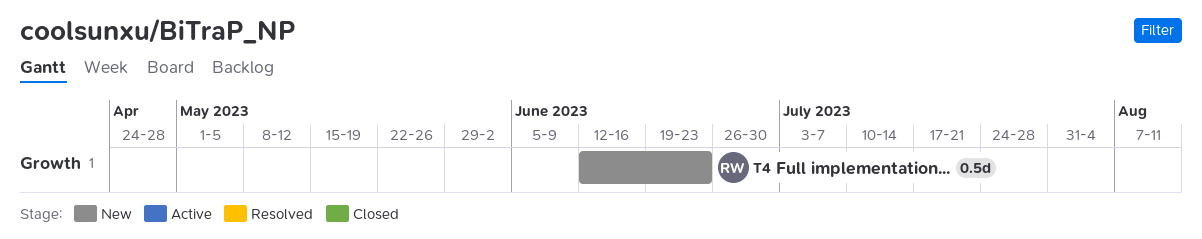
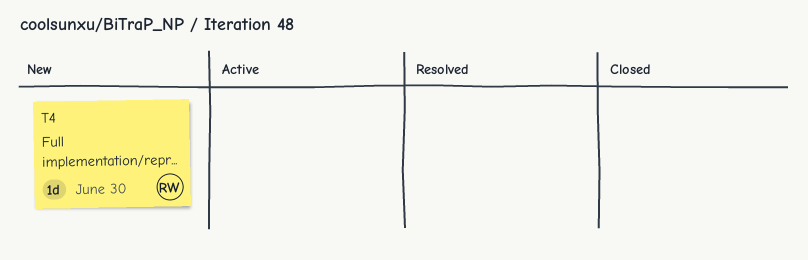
T4, estimate: 0.5d -> 1d
T4, due: Jun 23 -> Jun 30

